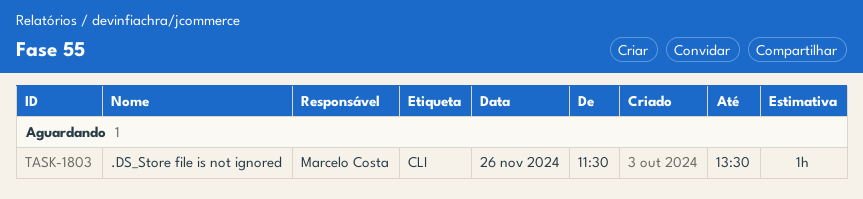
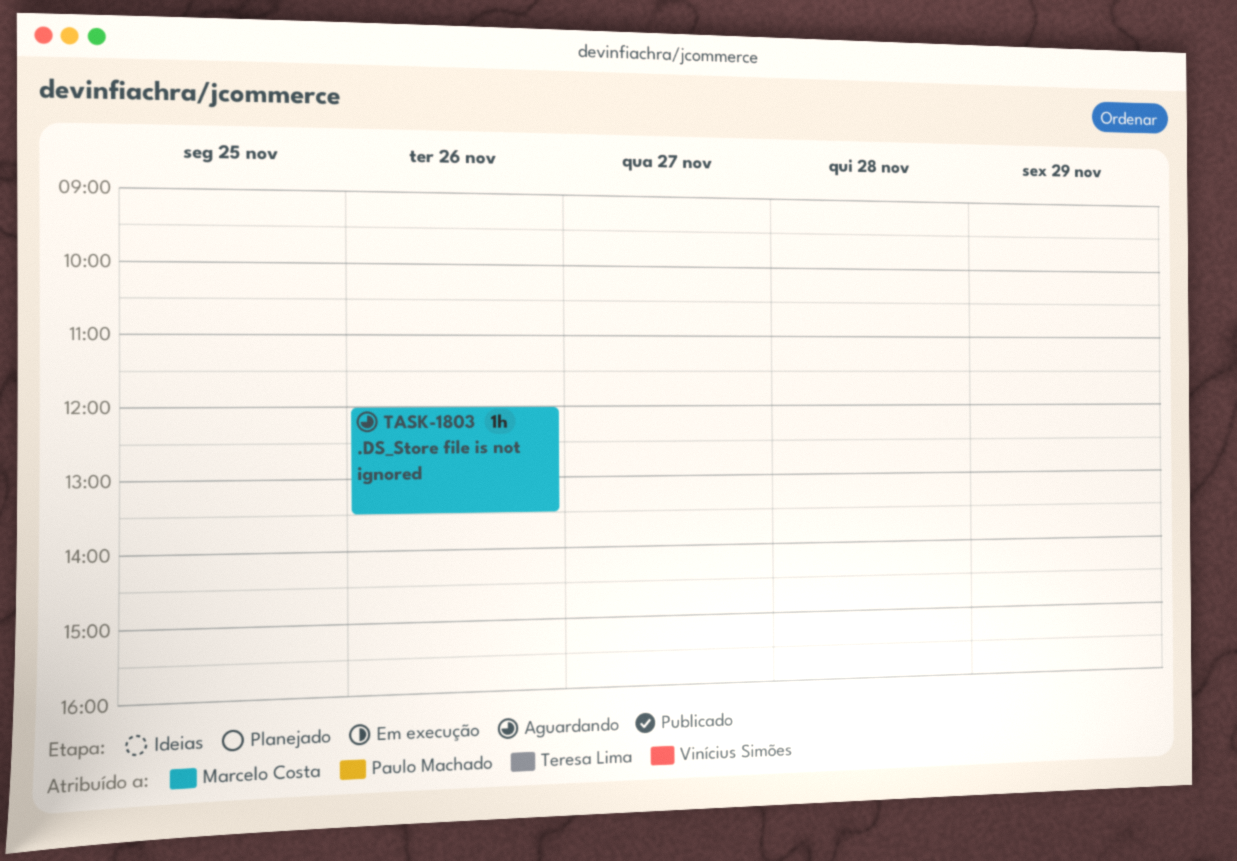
TASK-1803, begins: 11:30 -> 12:00

